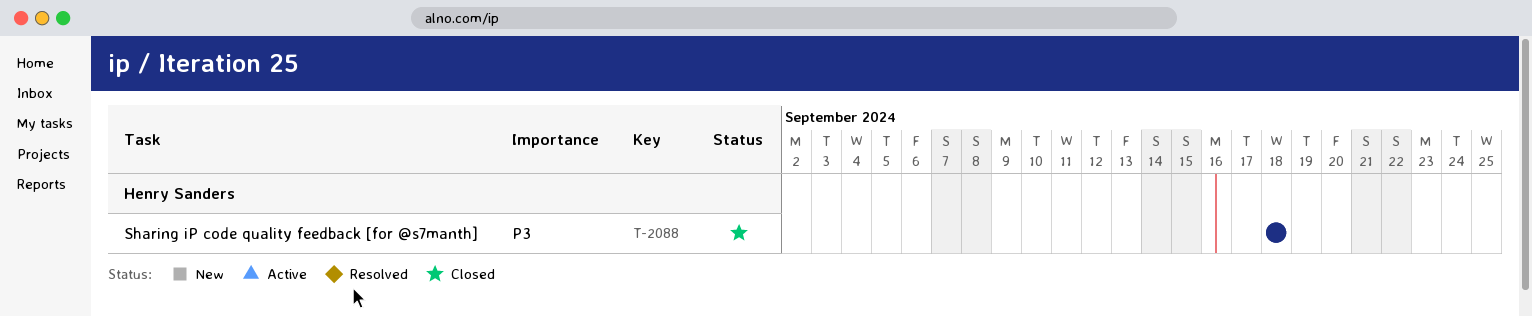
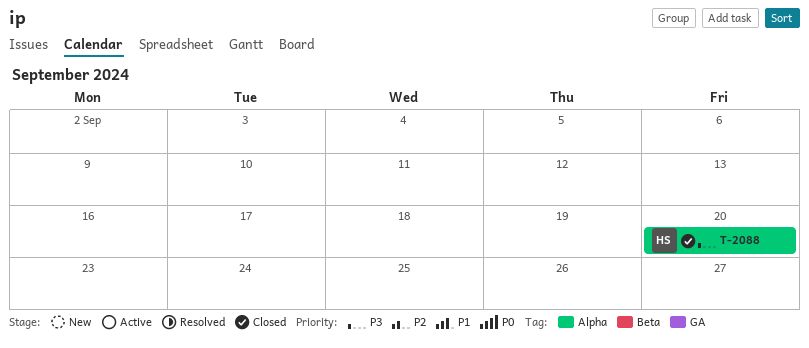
T-2088, start: Sep 18 -> Sep 20
T-2088, due: Sep 18 -> Sep 20

